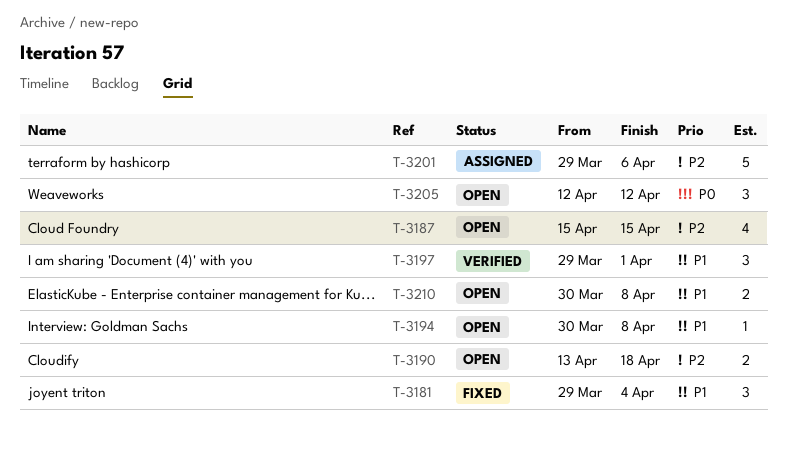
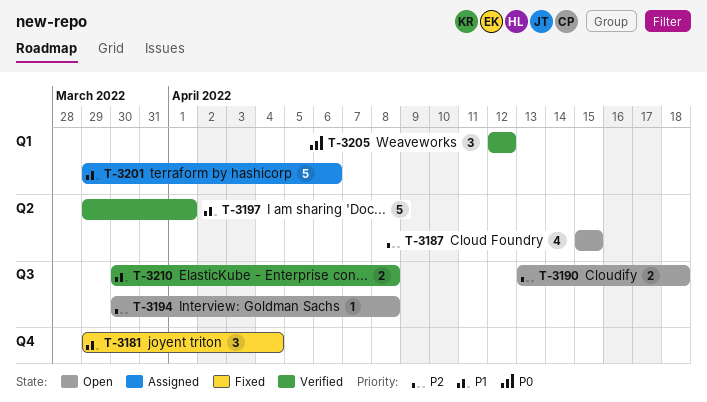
T-3194, priority: P1 -> P2
T-3197, estimate: 3 -> 5
T-3201, priority: P2 -> P1
T-3205, status: Open -> Verified
T-3210, status: Open -> Verified

